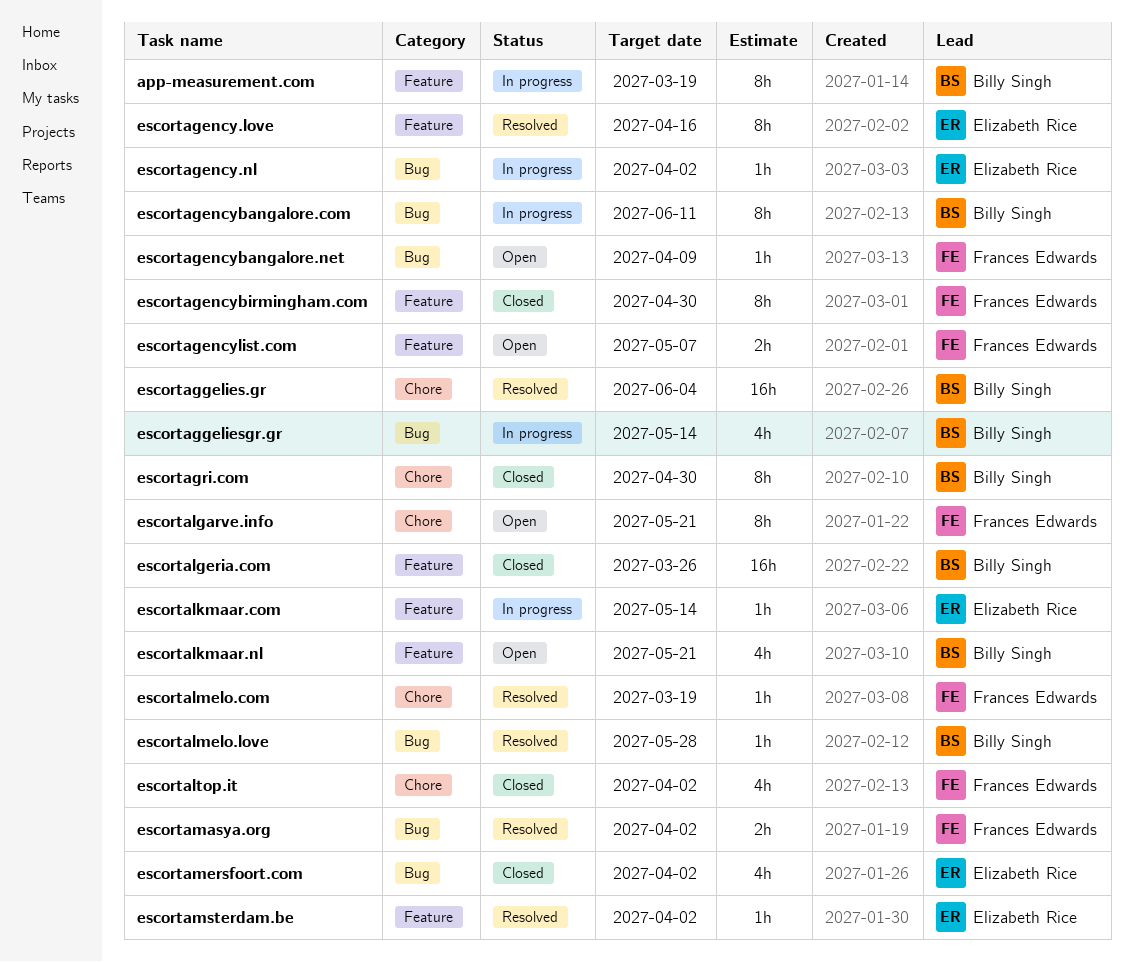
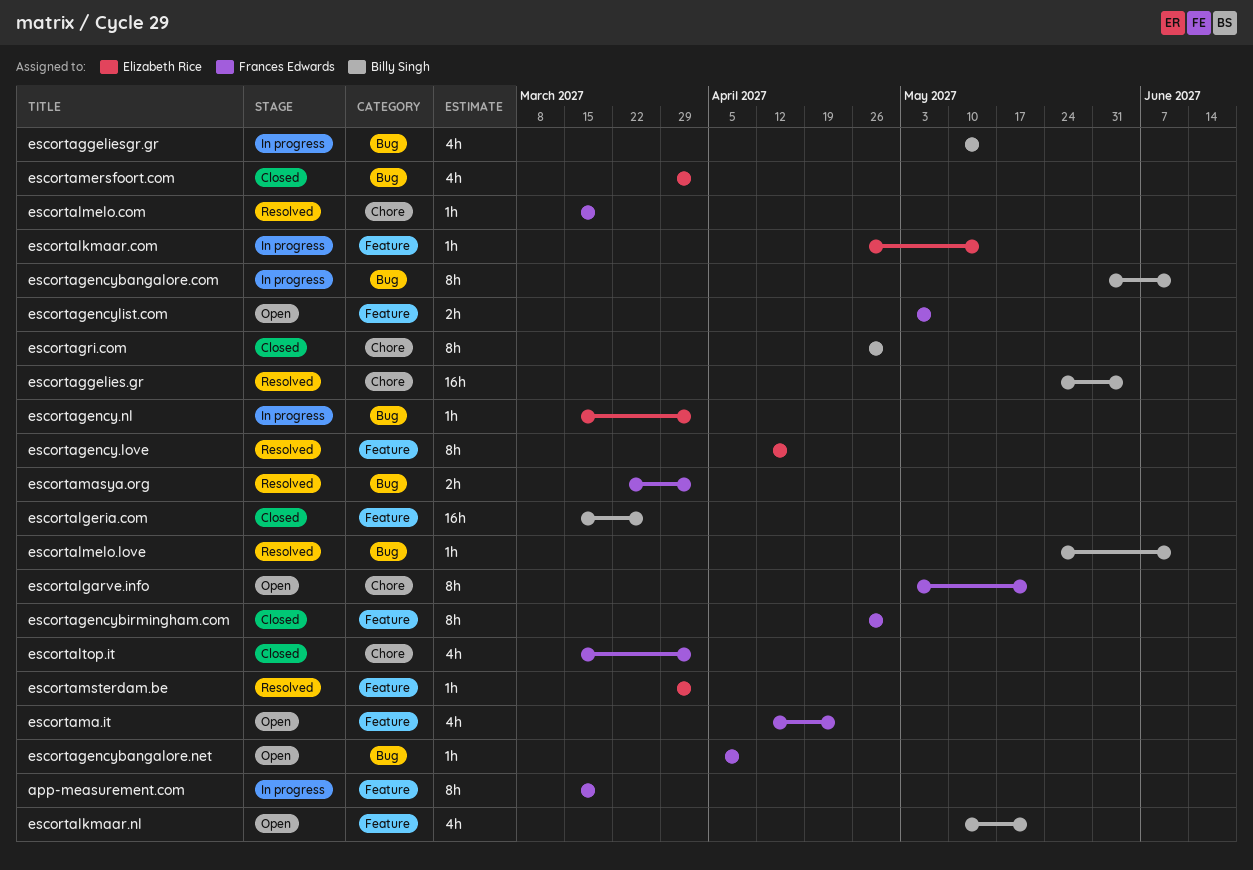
app-measurement.com, owner: Billy Singh -> Frances Edwards
escortalmelo.love, due: May 28 -> Jun 11
escortama.it: none -> present

